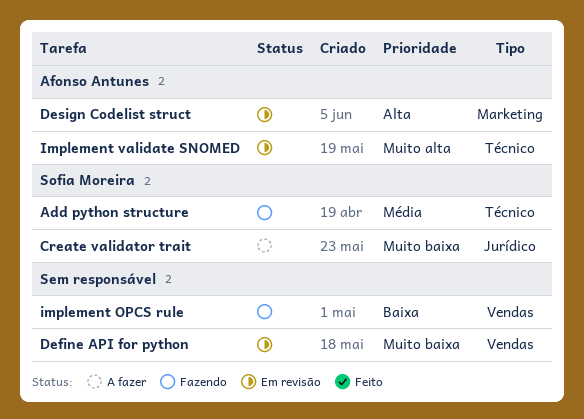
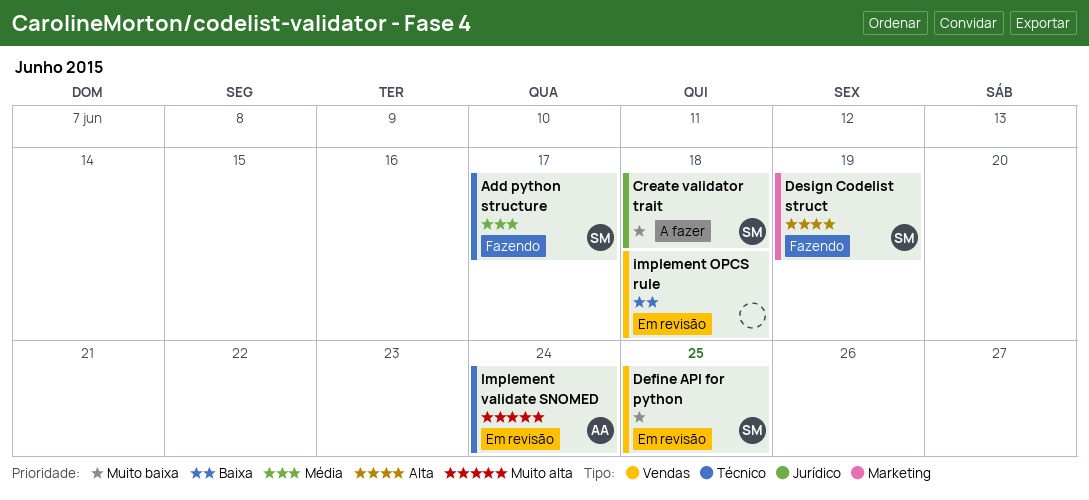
Define API for python, owner: none -> Sofia Moreira
Design Codelist struct, status: Em revisão -> Fazendo
Design Codelist struct, owner: Afonso Antunes -> Sofia Moreira
implement OPCS rule, status: Fazendo -> Em revisão

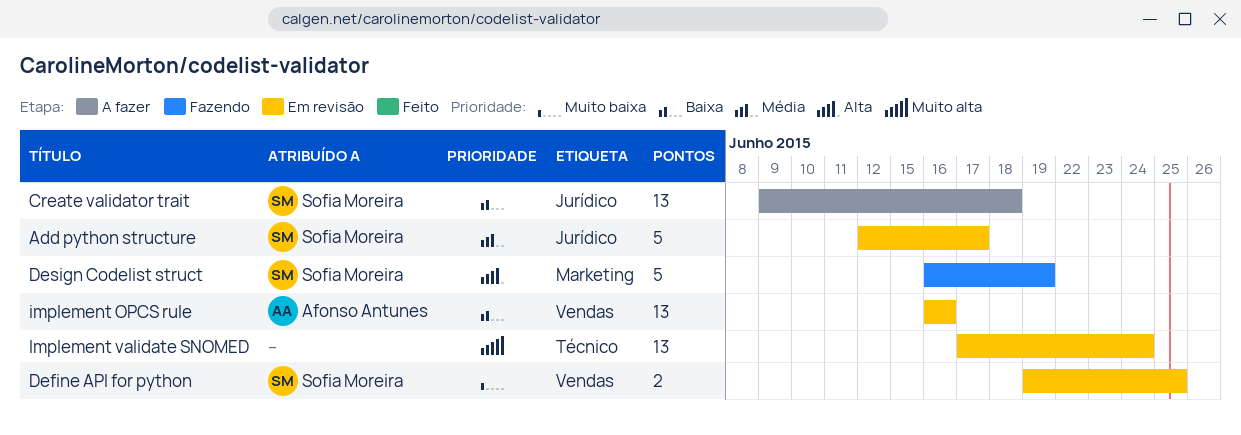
Add python structure, status: Fazendo -> Em revisão
Add python structure, label: Técnico -> Jurídico
Create validator trait, priority: Muito baixa -> Baixa
implement OPCS rule, owner: none -> Afonso Antunes
implement OPCS rule, due: Jun 18 -> Jun 16
Implement validate SNOMED, owner: Afonso Antunes -> none

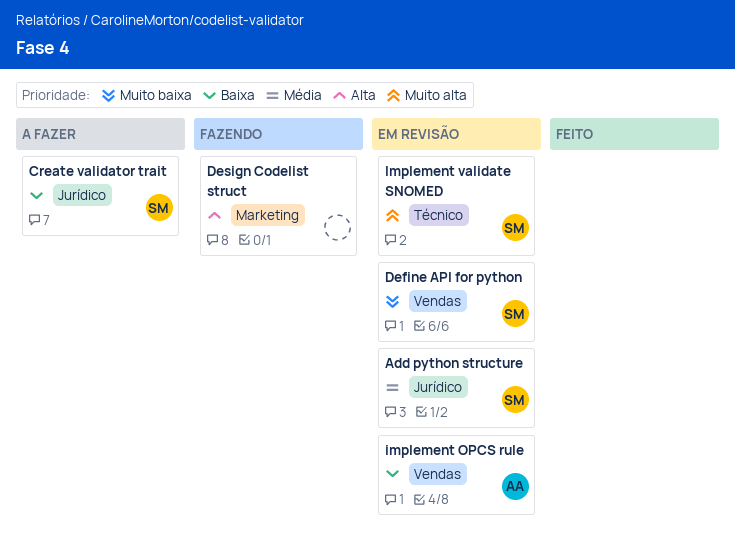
Design Codelist struct, owner: Sofia Moreira -> none
Implement validate SNOMED, owner: none -> Sofia Moreira

